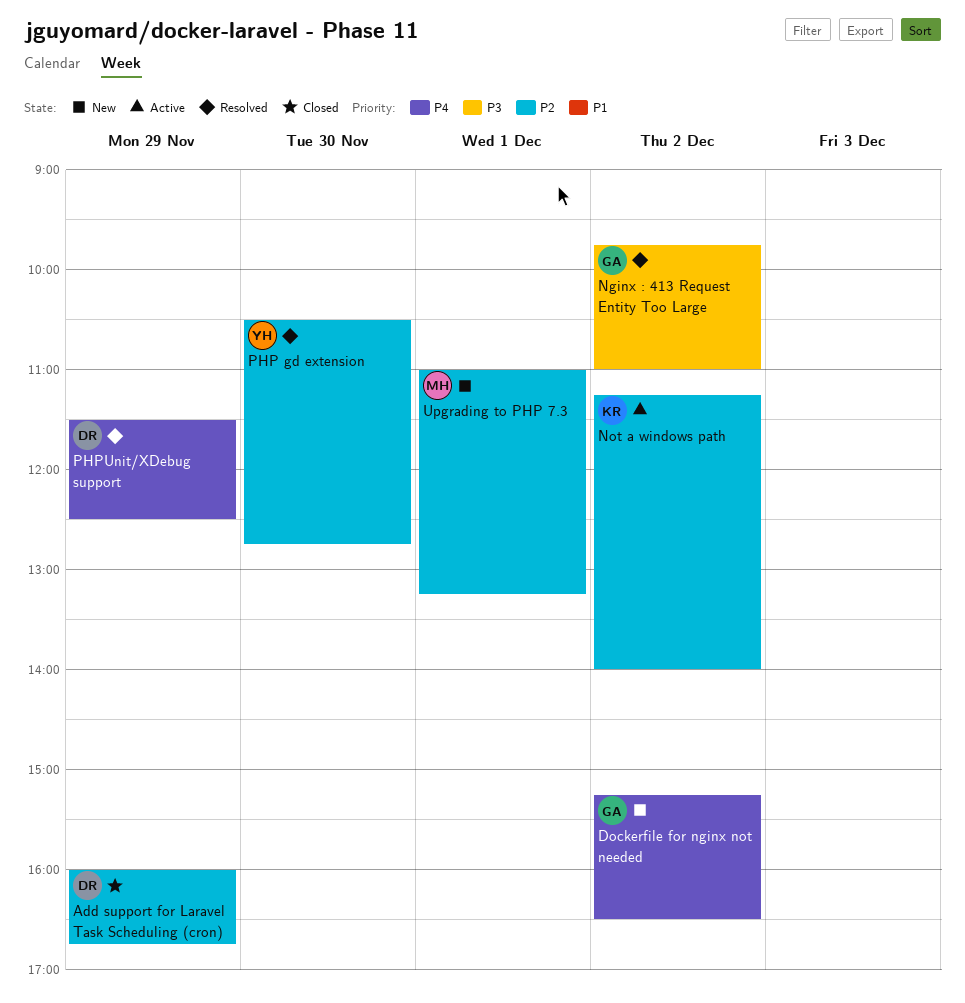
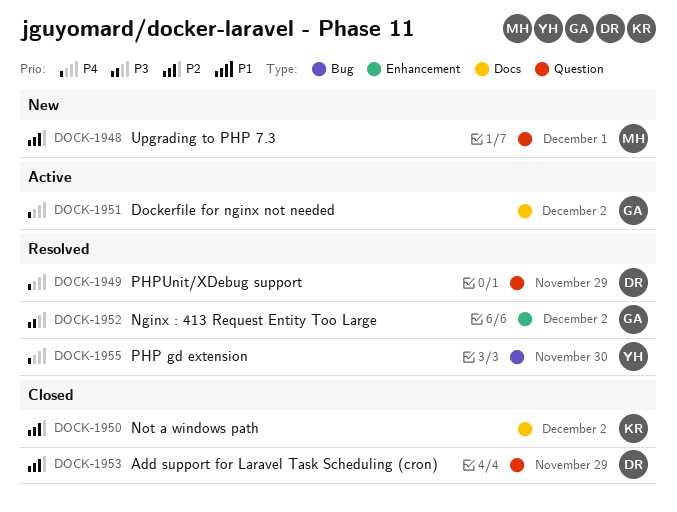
Dockerfile for nginx not needed, status: New -> Active
Not a windows path, status: Active -> Closed
PHP gd extension, priority: P2 -> P4

